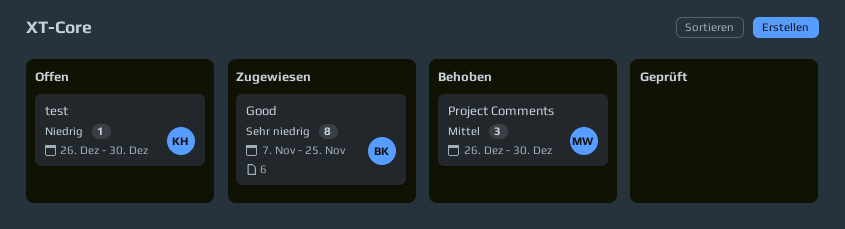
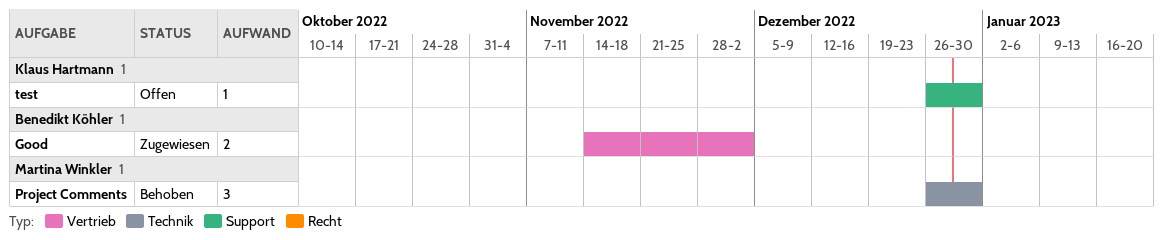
Good, estimate: 8 -> 2
Good, start: Nov 7 -> Nov 14
Good, due: Nov 25 -> Dec 2

